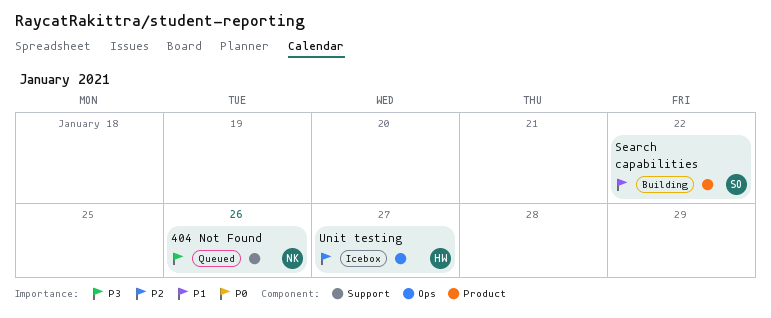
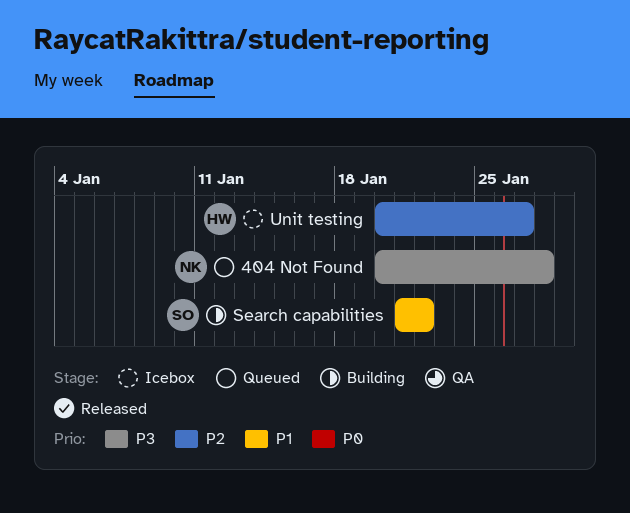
404 Not Found, due: Jan 26 -> Jan 28

